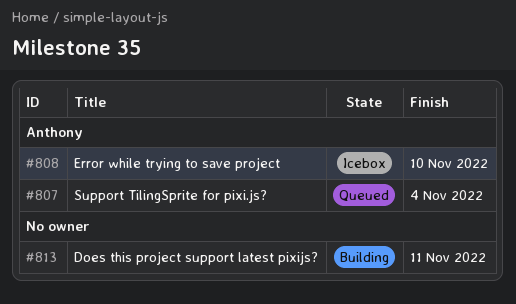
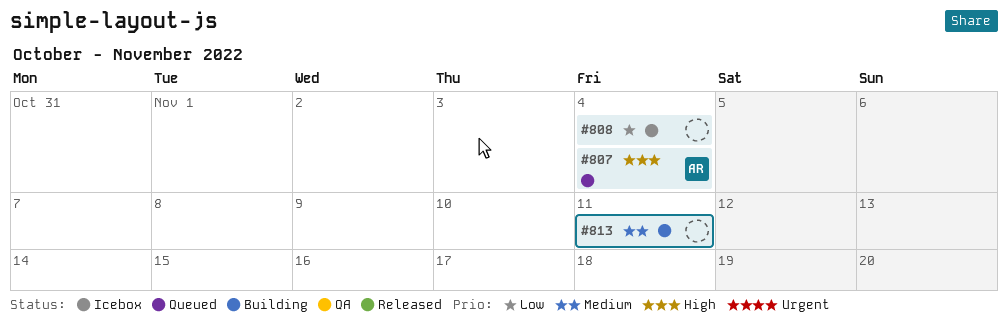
#808, owner: Anthony -> none
#808, due: Nov 10 -> Nov 4

